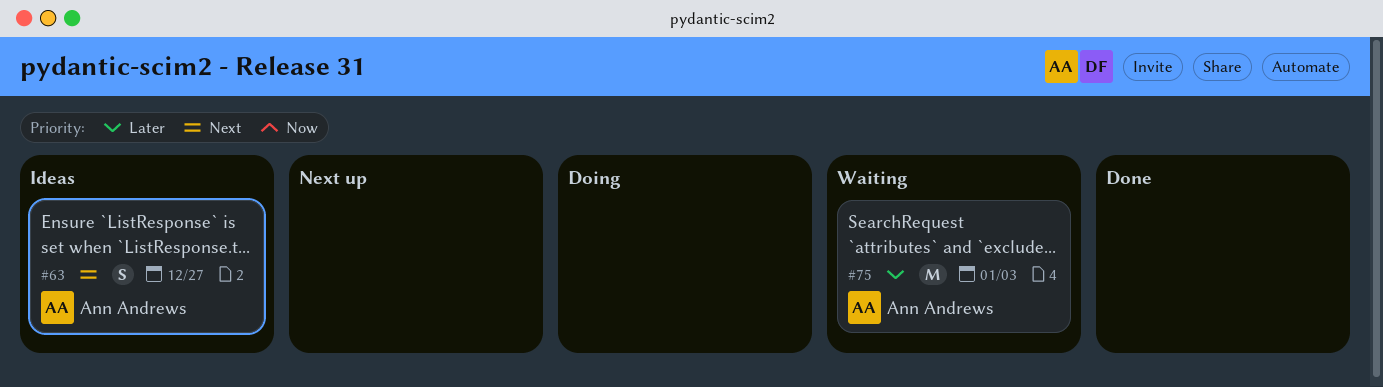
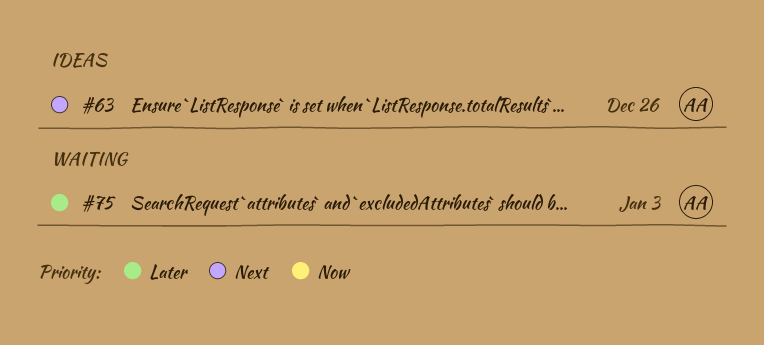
#63, due: Dec 27 -> Dec 26

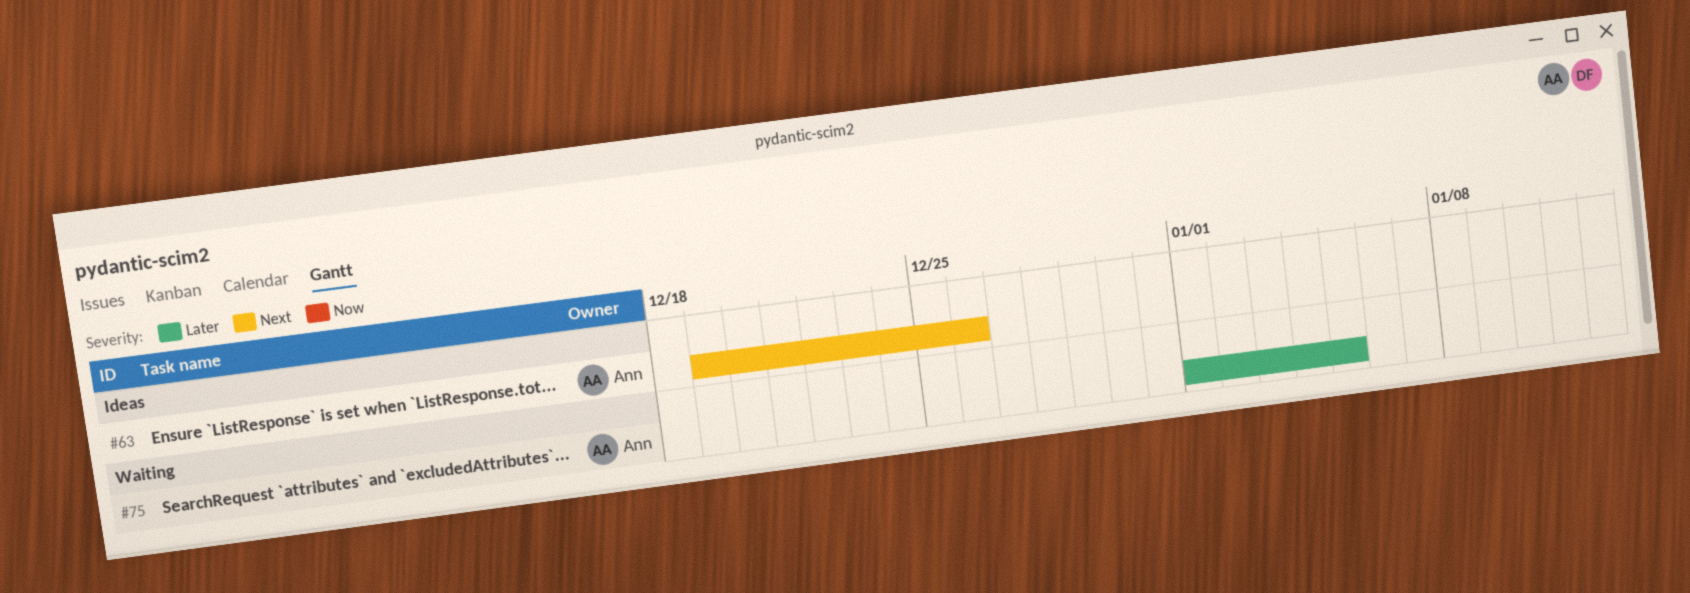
#75, due: Jan 3 -> Jan 5

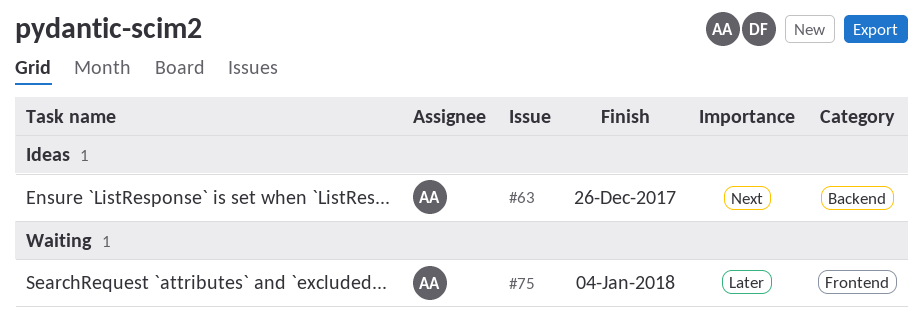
#75, due: Jan 5 -> Jan 4

